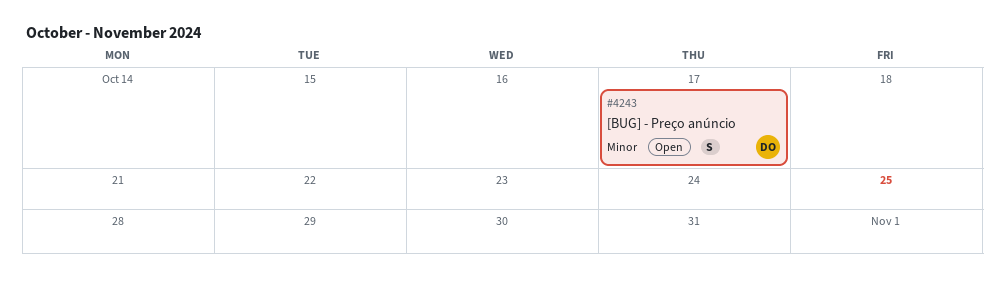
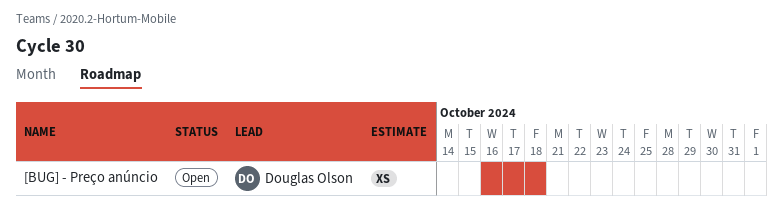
[BUG] - Preço anúncio, estimate: S -> XS
[BUG] - Preço anúncio, due: Oct 17 -> Oct 18

